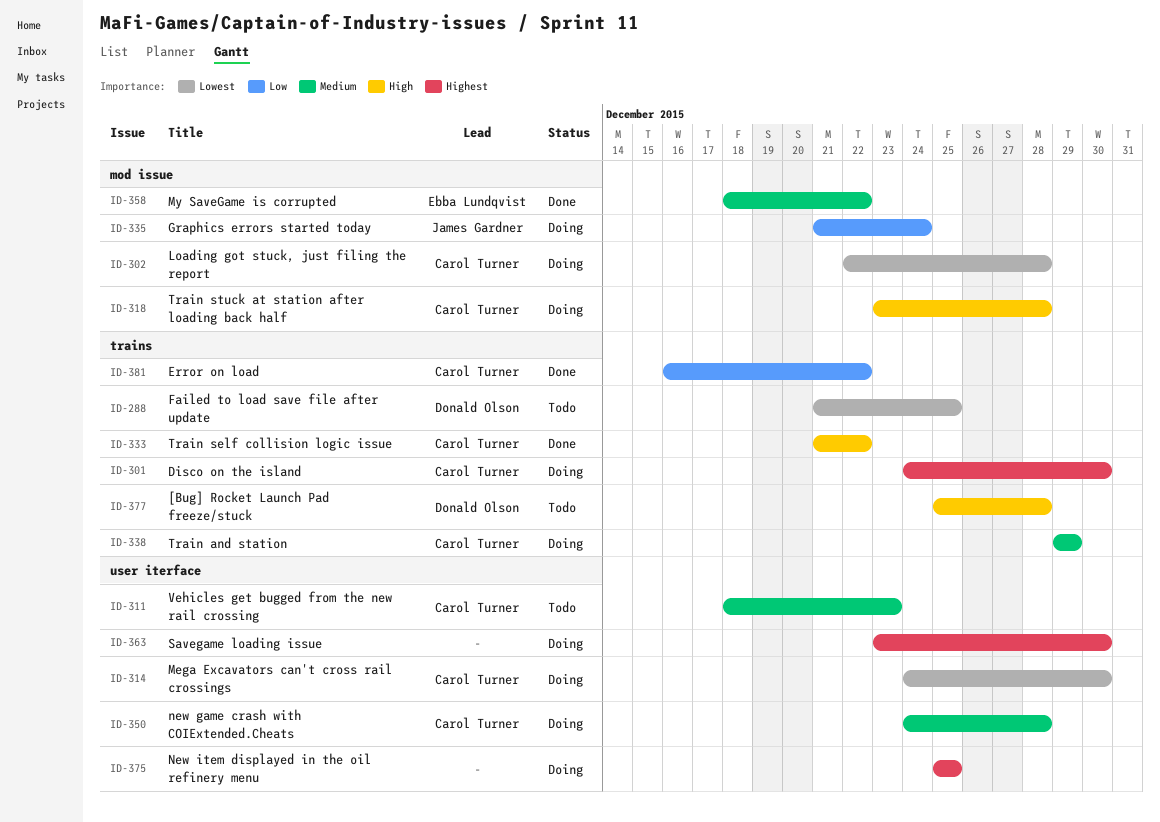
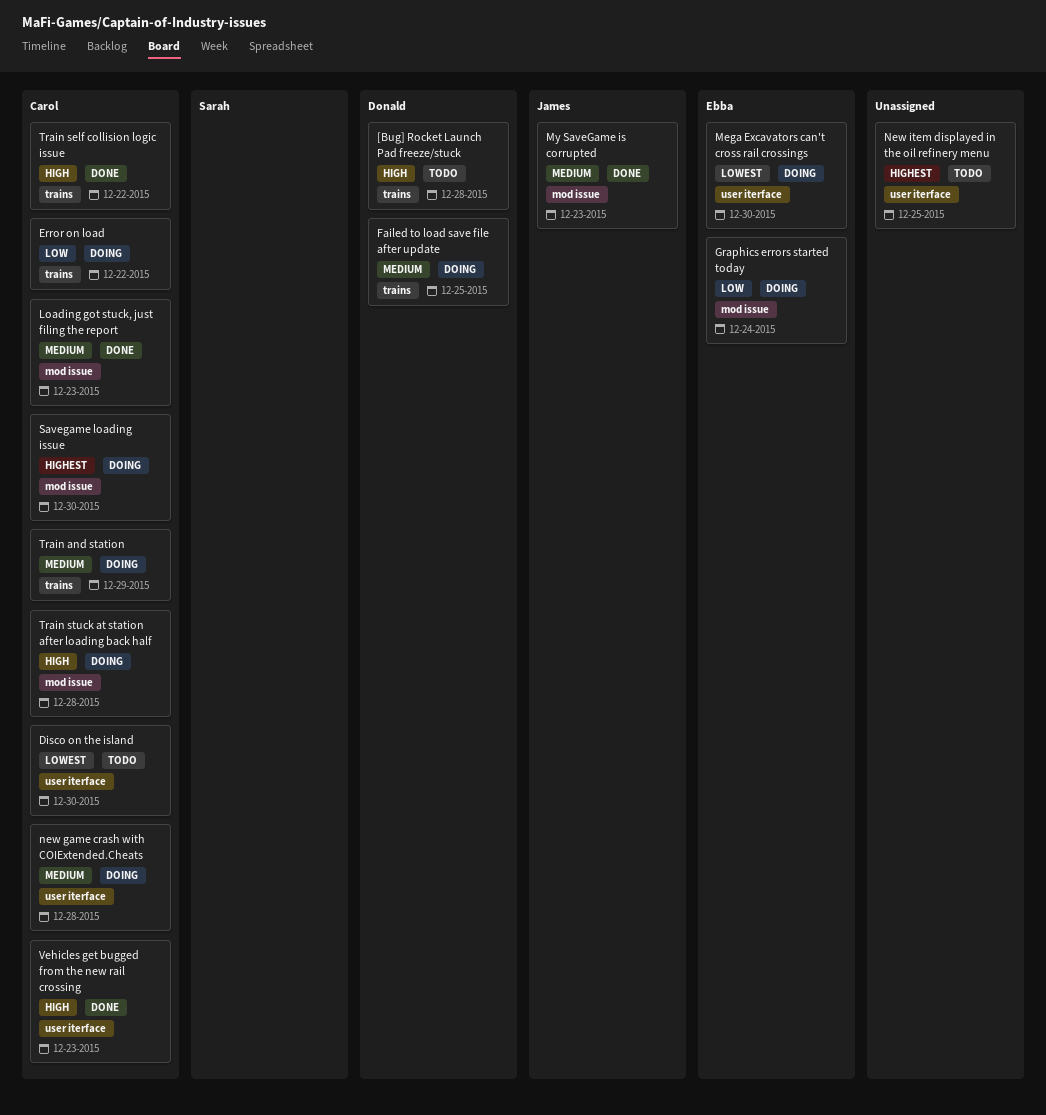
Disco on the island, status: Doing -> Todo
Disco on the island, priority: Highest -> Lowest
Disco on the island, label: trains -> user iterface
Error on load, status: Done -> Doing
Failed to load save file after update, status: Todo -> Doing
Failed to load save file after update, priority: Lowest -> Medium
Graphics errors started today, owner: James Gardner -> Ebba Lundqvist
Loading got stuck, just filing the report, status: Doing -> Done
Loading got stuck, just filing the report, priority: Lowest -> Medium
Loading got stuck, just filing the report, due: Dec 28 -> Dec 23
Mega Excavators can't cross rail crossings, owner: Carol Turner -> Ebba Lundqvist
My SaveGame is corrupted, owner: Ebba Lundqvist -> James Gardner
My SaveGame is corrupted, due: Dec 22 -> Dec 23
New item displayed in the oil refinery menu, status: Doing -> Todo
Savegame loading issue, owner: none -> Carol Turner
Savegame loading issue, label: user iterface -> mod issue
Vehicles get bugged from the new rail crossing, status: Todo -> Done
Vehicles get bugged from the new rail crossing, priority: Medium -> High

